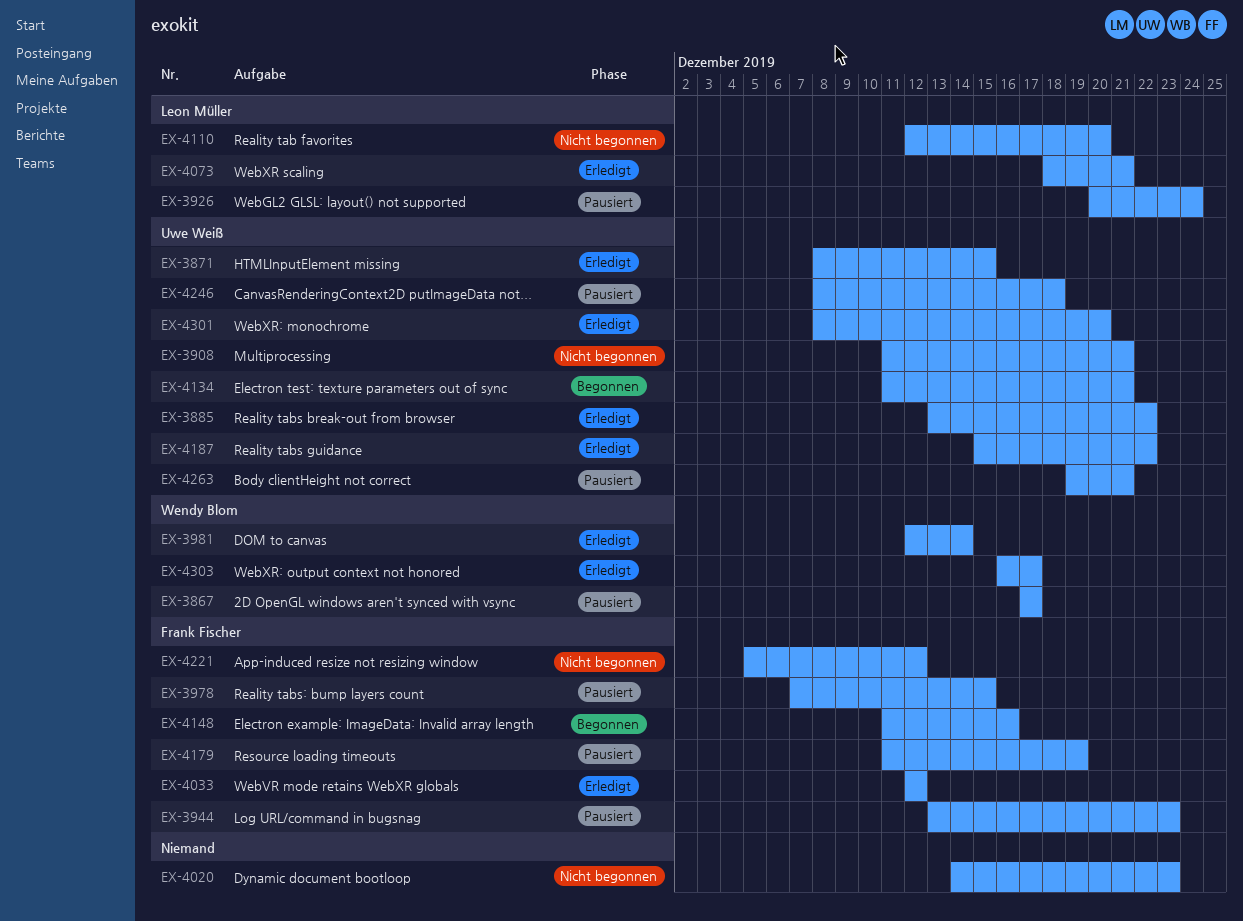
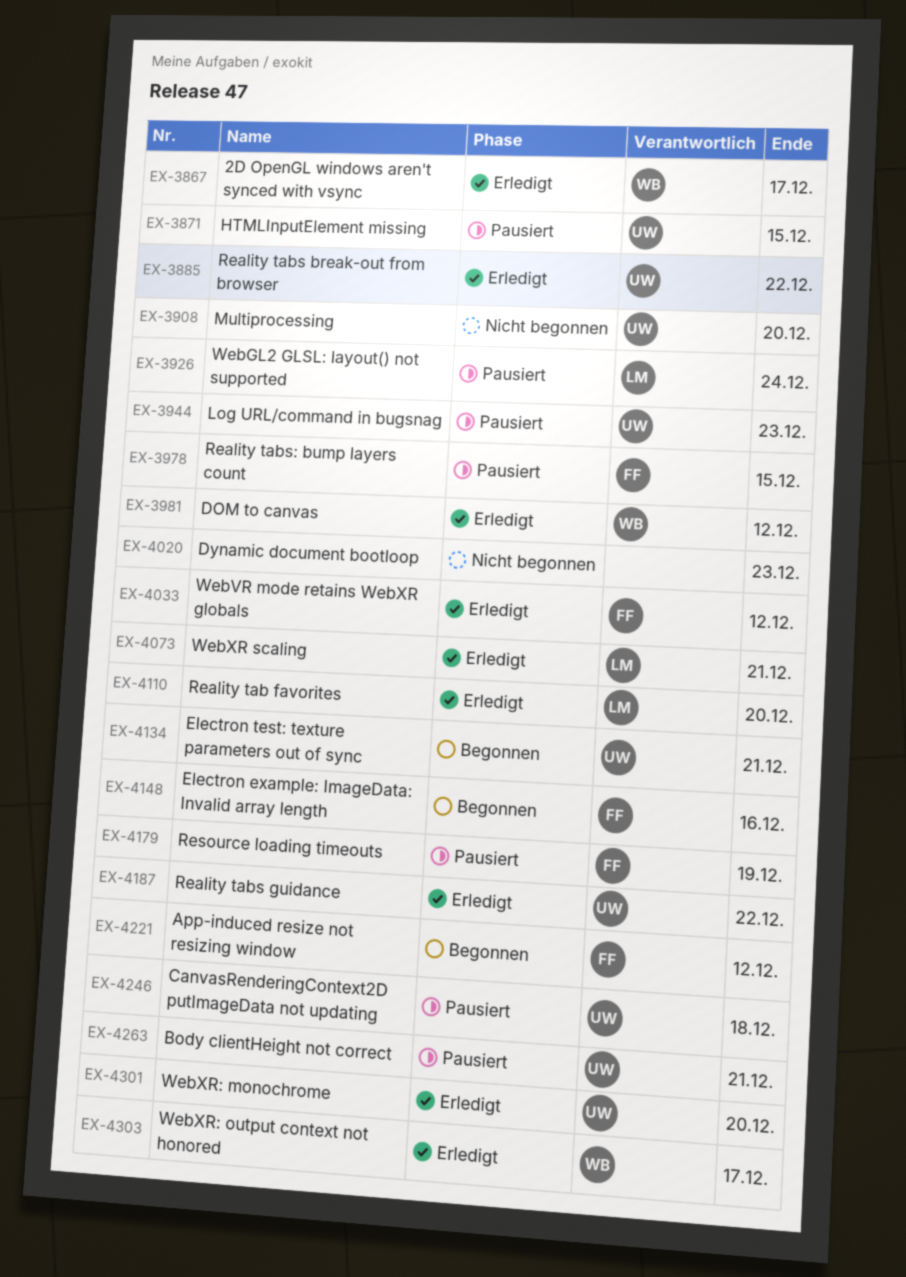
EX-3867, status: Pausiert -> Erledigt
EX-3871, status: Erledigt -> Pausiert
EX-3908, due: Dec 21 -> Dec 20
EX-3944, owner: Frank Fischer -> Uwe Weiß
EX-3981, due: Dec 14 -> Dec 12
EX-4110, status: Nicht begonnen -> Erledigt
EX-4221, status: Nicht begonnen -> Begonnen

